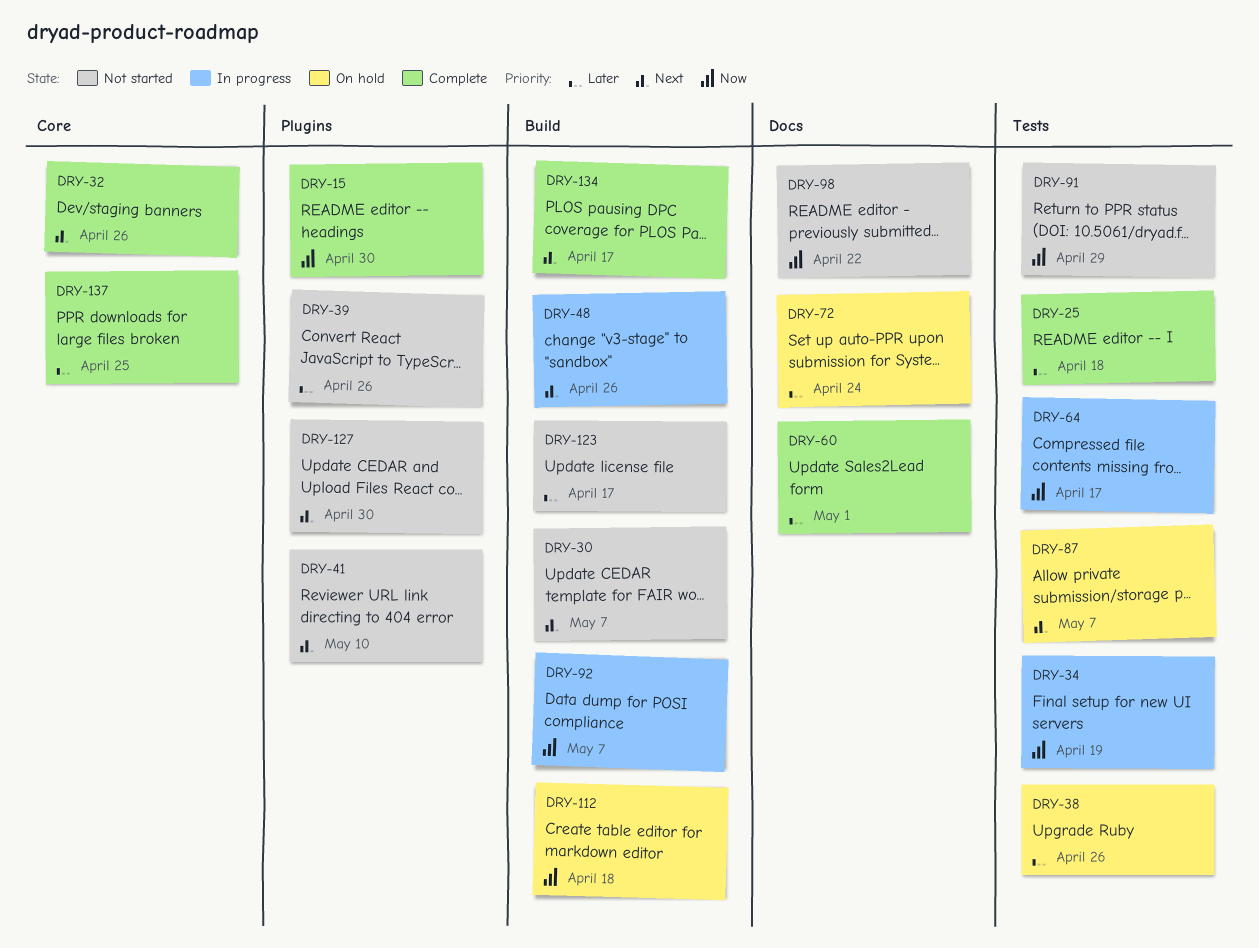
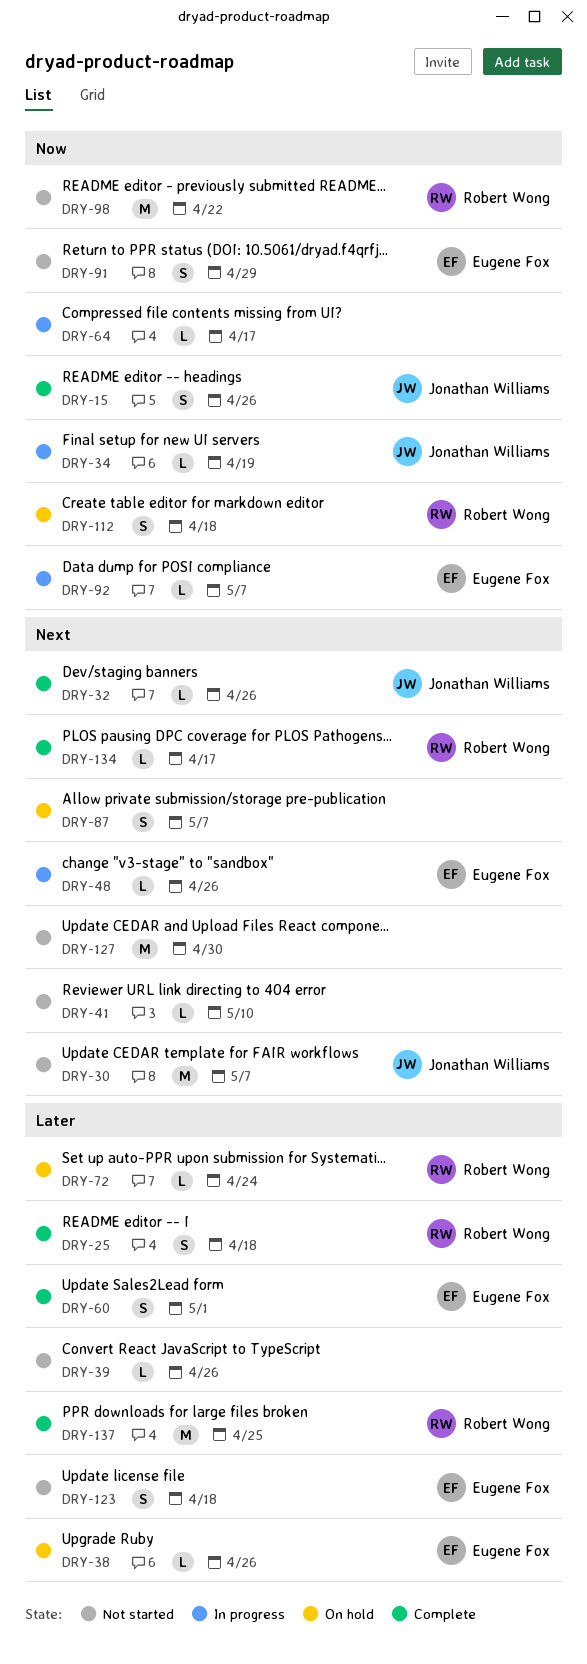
DRY-15, due: Apr 30 -> Apr 26
DRY-123, due: Apr 17 -> Apr 18

